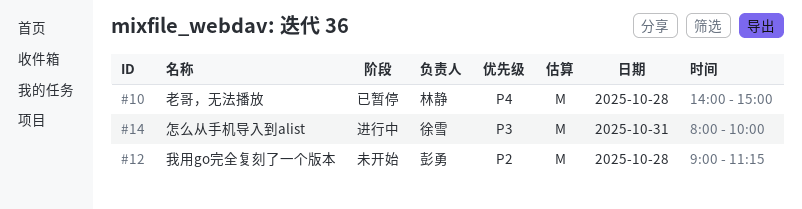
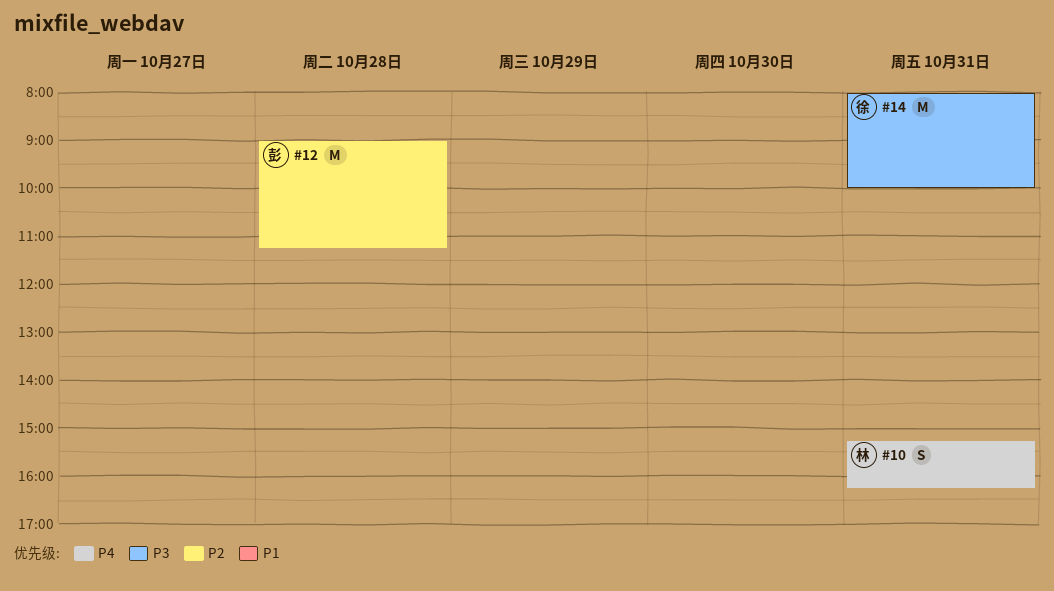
#10, estimate: M -> S
#10, day: Oct 28 -> Oct 31
#10, begins: 14:00 -> 15:15
#10, ends: 15:00 -> 16:15

